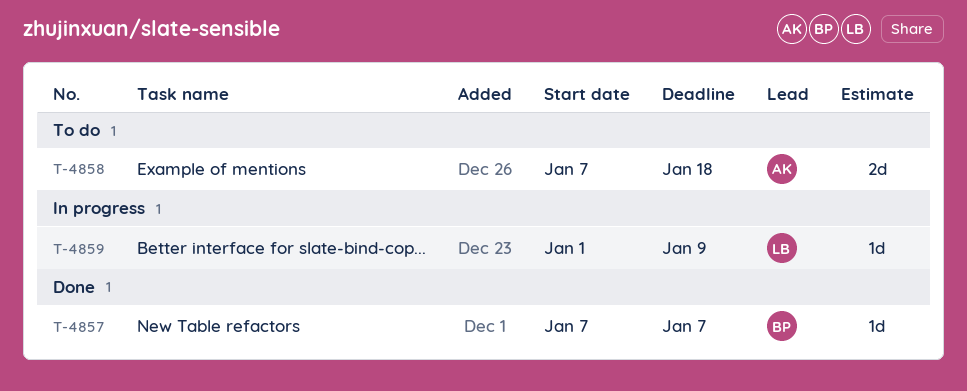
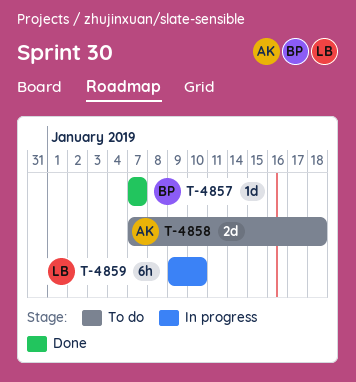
T-4859, estimate: 1d -> 6h
T-4859, start: Jan 1 -> Jan 9
T-4859, due: Jan 9 -> Jan 10

